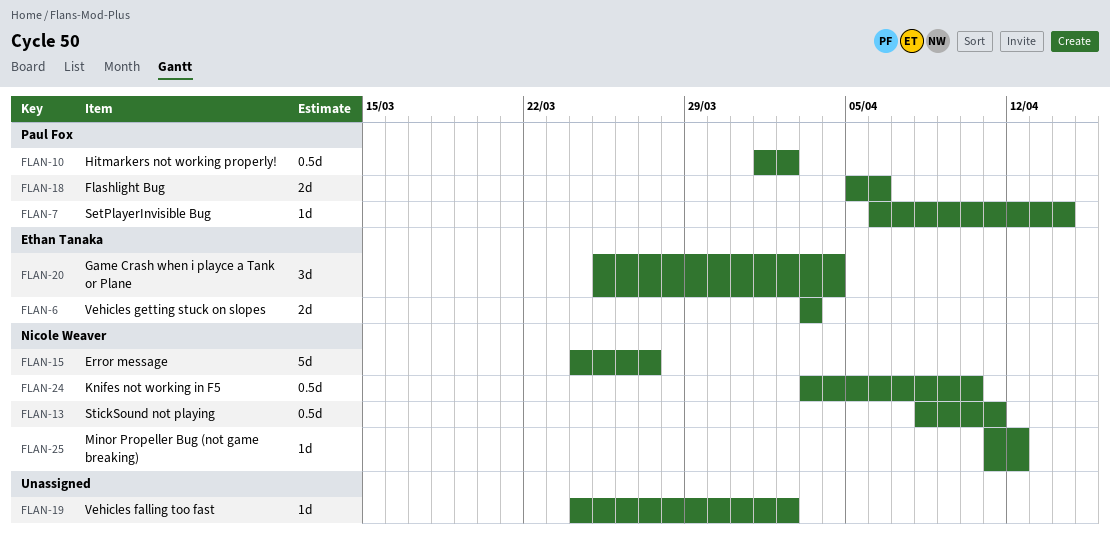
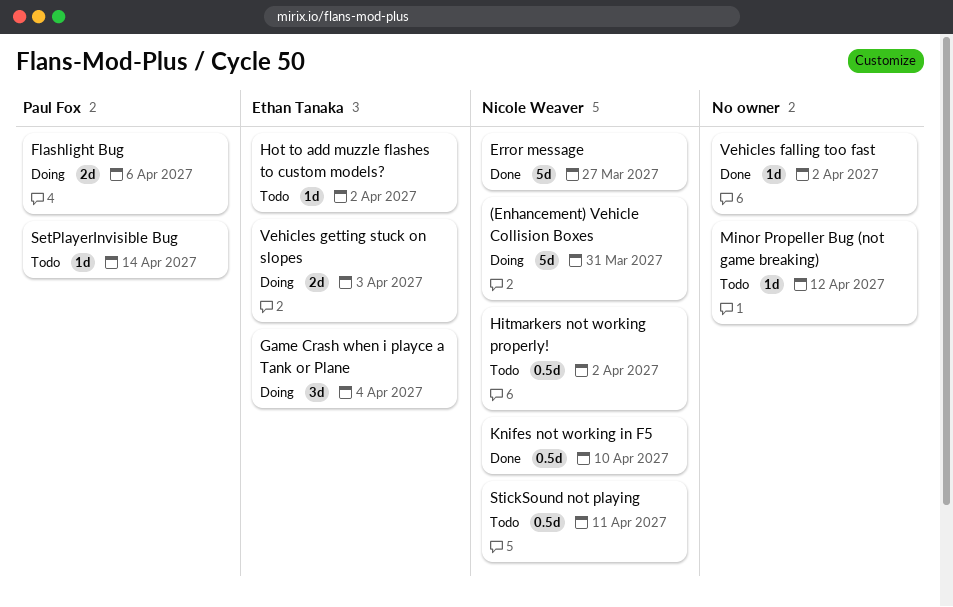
(Enhancement) Vehicle Collision Boxes: none -> present
Hitmarkers not working properly!, owner: Paul Fox -> Nicole Weaver
Hot to add muzzle flashes to custom models?: none -> present
Minor Propeller Bug (not game breaking), owner: Nicole Weaver -> none

